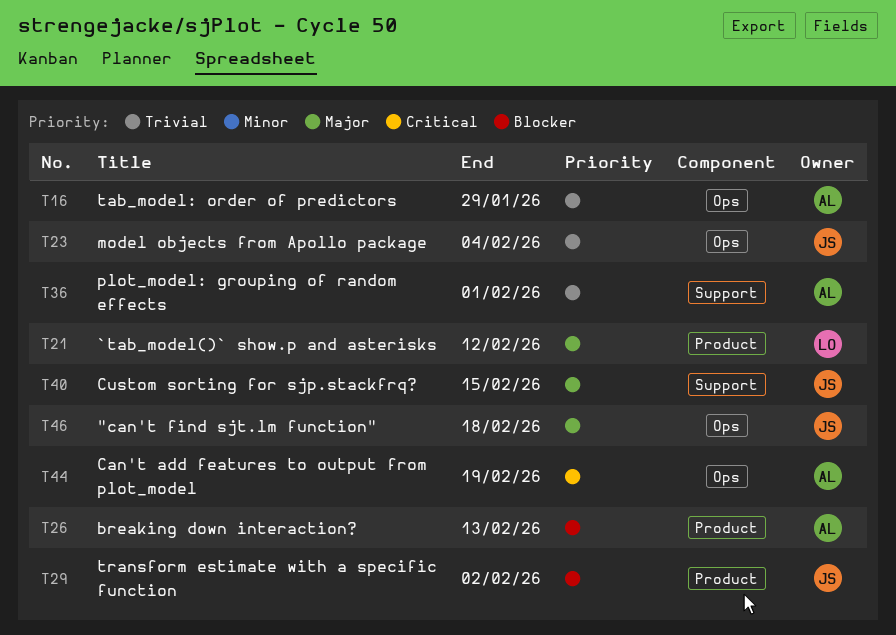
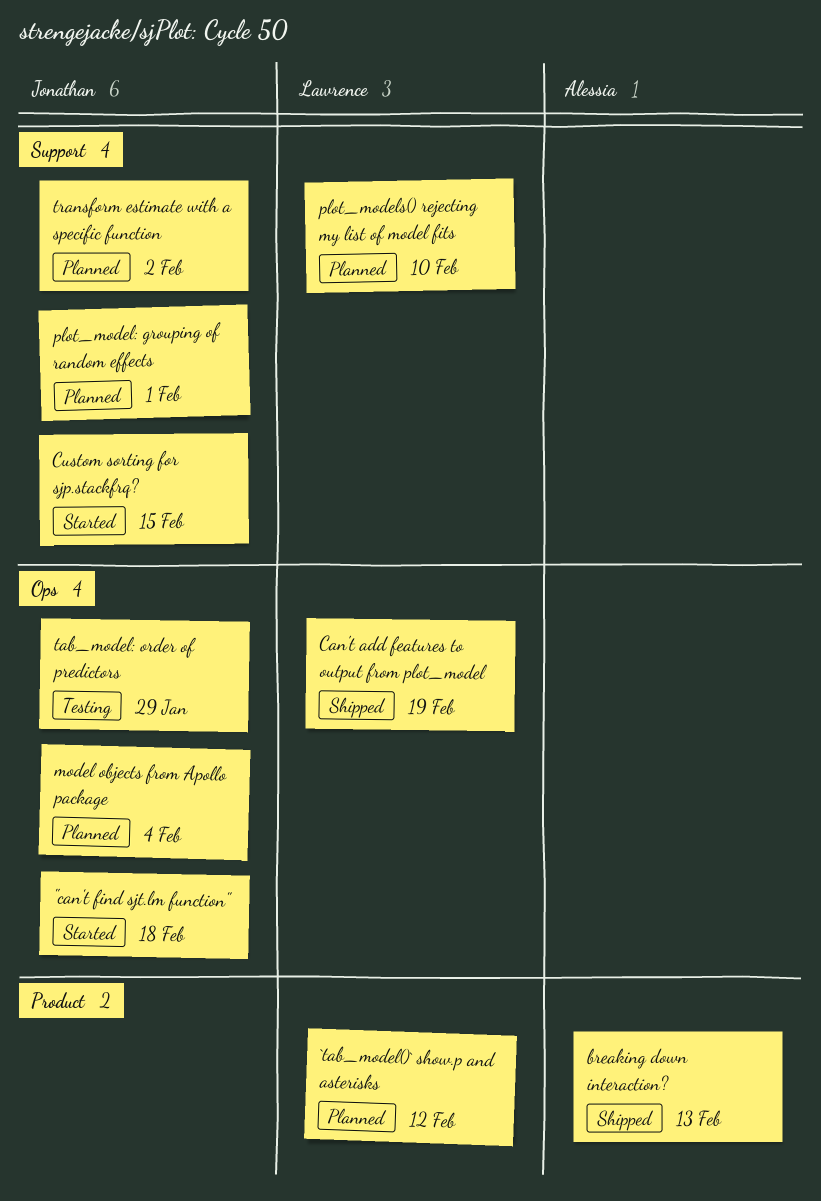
Can't add features to output from plot_model, owner: Alessia -> Lawrence
plot_model: grouping of random effects, owner: Alessia -> Jonathan
plot_models() rejecting my list of model fits: none -> present
tab_model: order of predictors, owner: Alessia -> Jonathan
transform estimate with a specific function, label: Product -> Support

